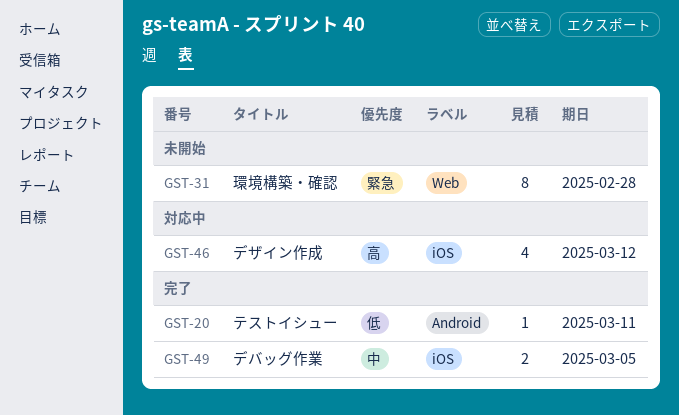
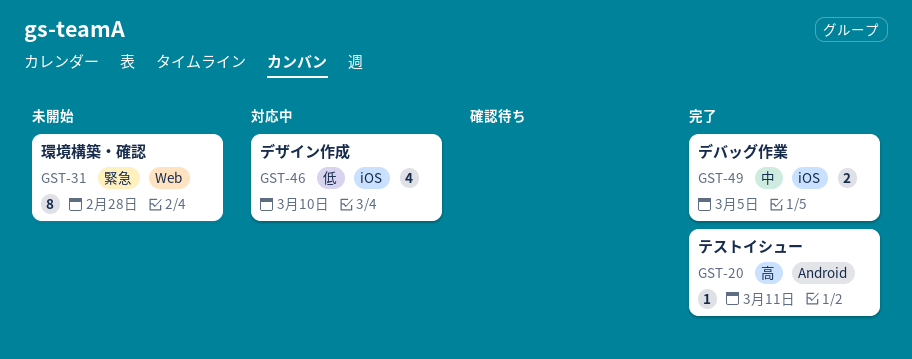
GST-20, priority: 低 -> 高
GST-46, priority: 高 -> 低
GST-46, due: Mar 12 -> Mar 10

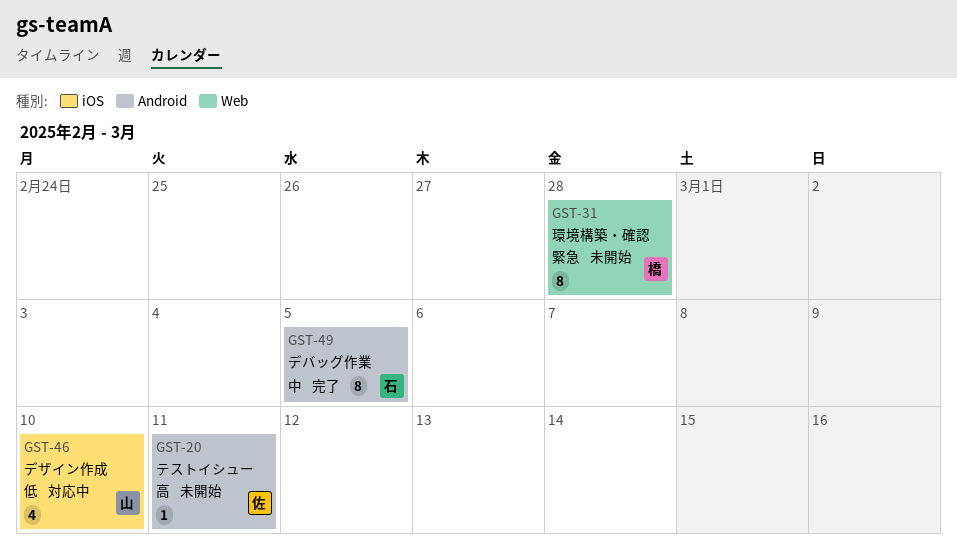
GST-20, status: 完了 -> 未開始
GST-49, label: iOS -> Android
GST-49, estimate: 2 -> 8

